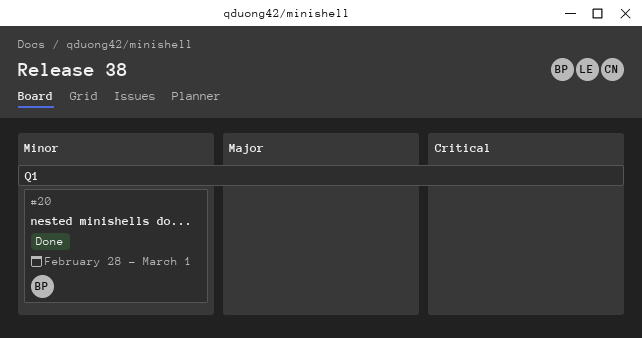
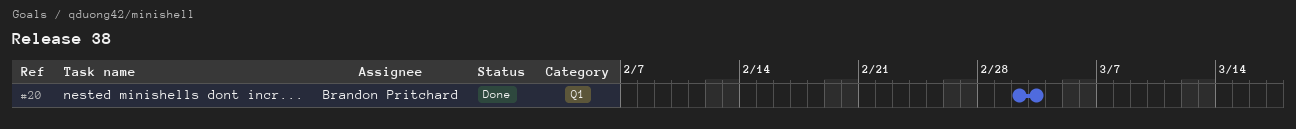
#20, start: Feb 28 -> Mar 2
#20, due: Mar 1 -> Mar 3

